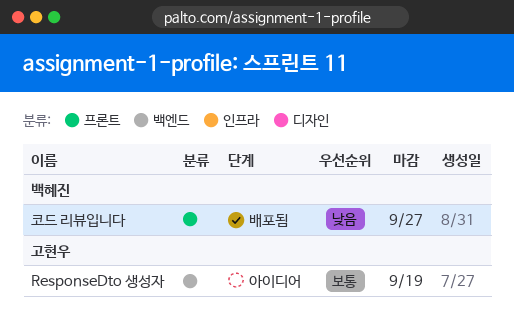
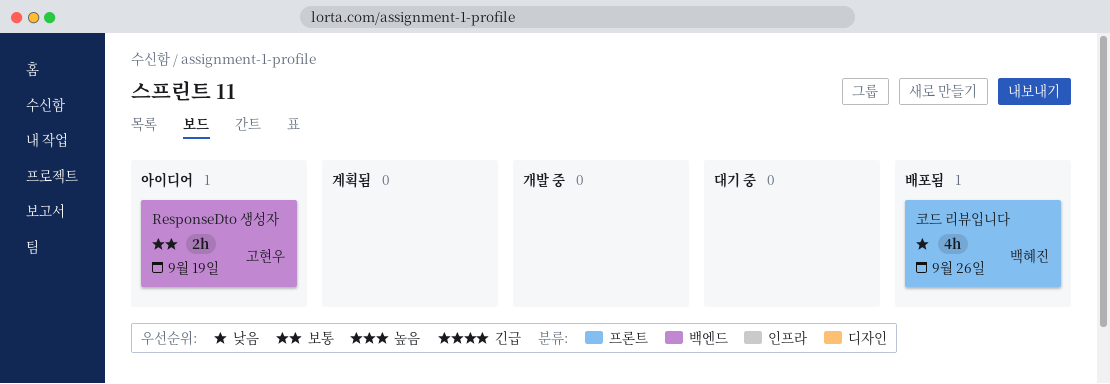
코드 리뷰입니다, due: Sep 27 -> Sep 26

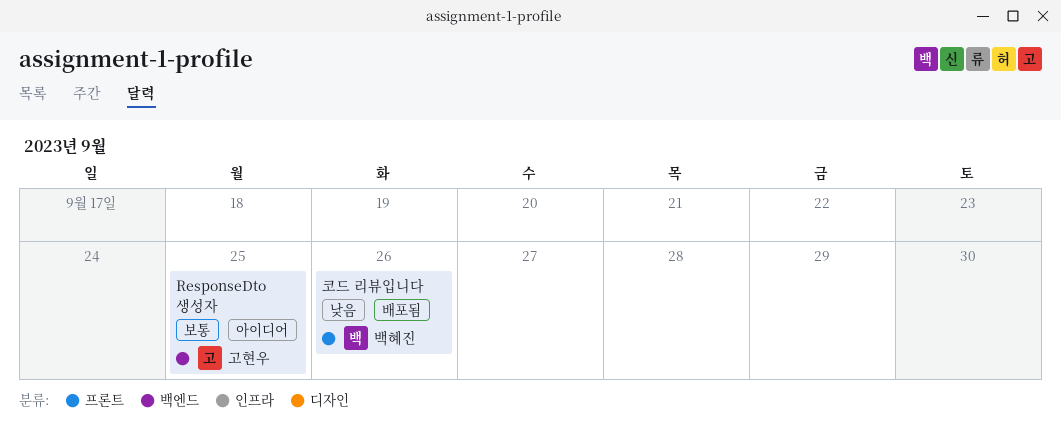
ResponseDto 생성자, due: Sep 19 -> Sep 25

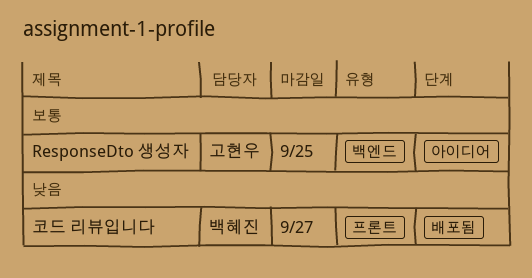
코드 리뷰입니다, due: Sep 26 -> Sep 27

